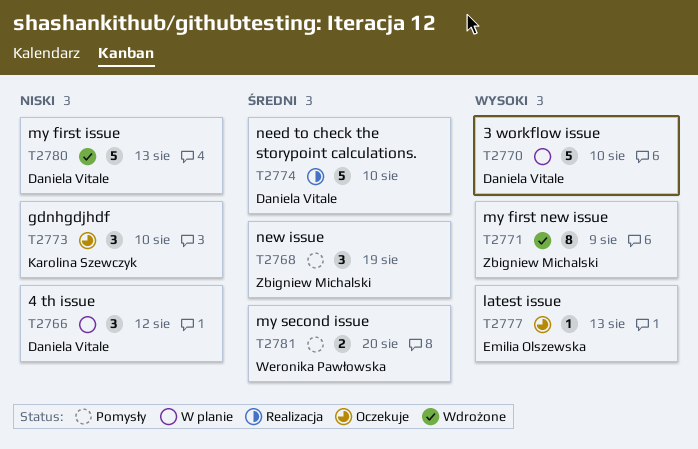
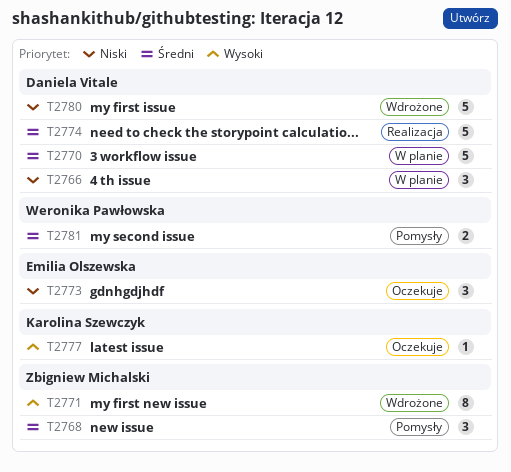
T2770, priority: Wysoki -> Średni
T2773, owner: Karolina Szewczyk -> Emilia Olszewska
T2777, owner: Emilia Olszewska -> Karolina Szewczyk

